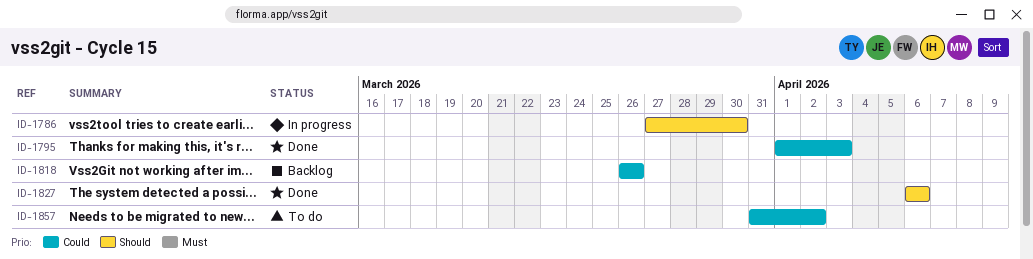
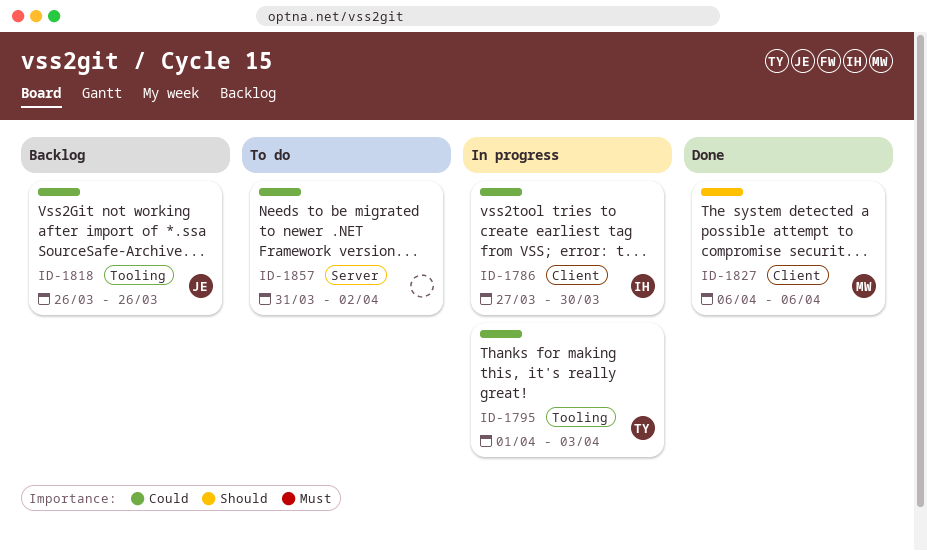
ID-1786, priority: Should -> Could
ID-1795, status: Done -> In progress

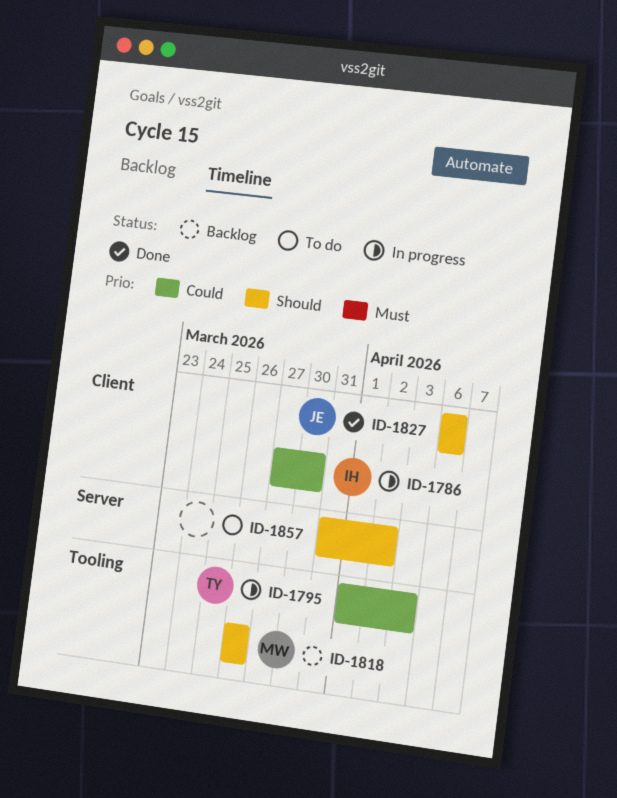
ID-1818, owner: JE -> MW
ID-1818, priority: Could -> Should
ID-1827, owner: MW -> JE
ID-1857, priority: Could -> Should

